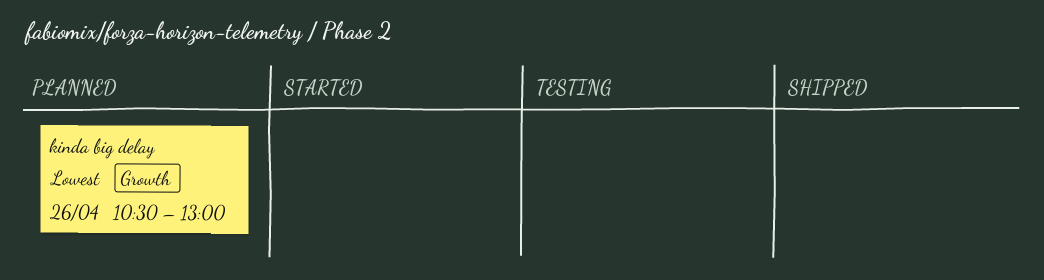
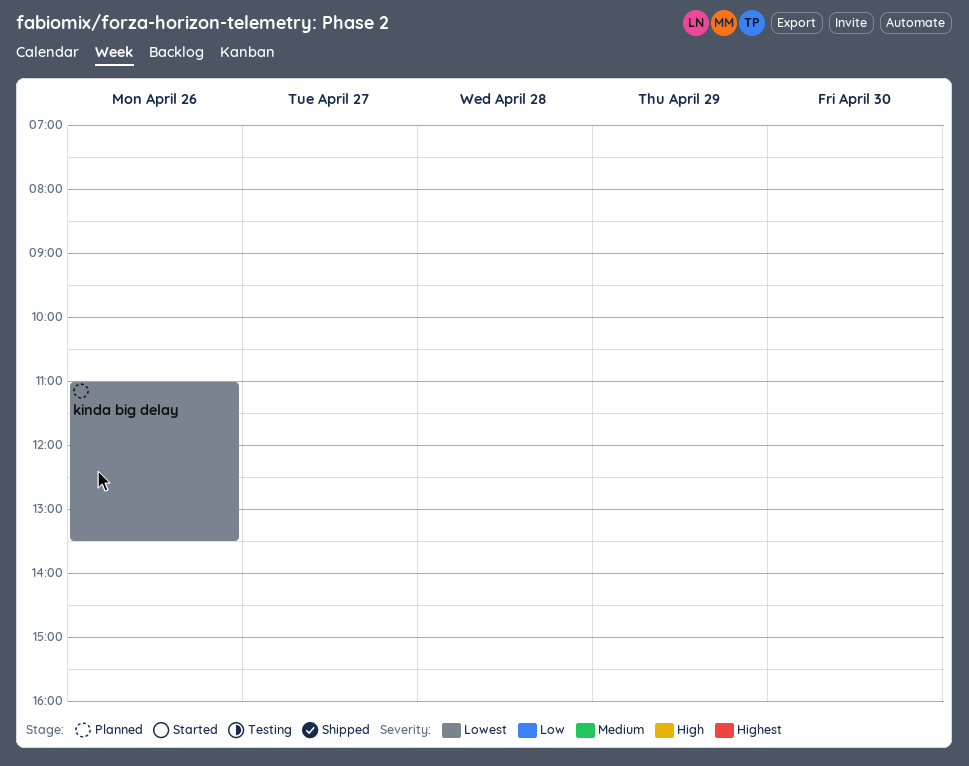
kinda big delay, begins: 10:30 -> 11:00
kinda big delay, ends: 13:00 -> 13:30

